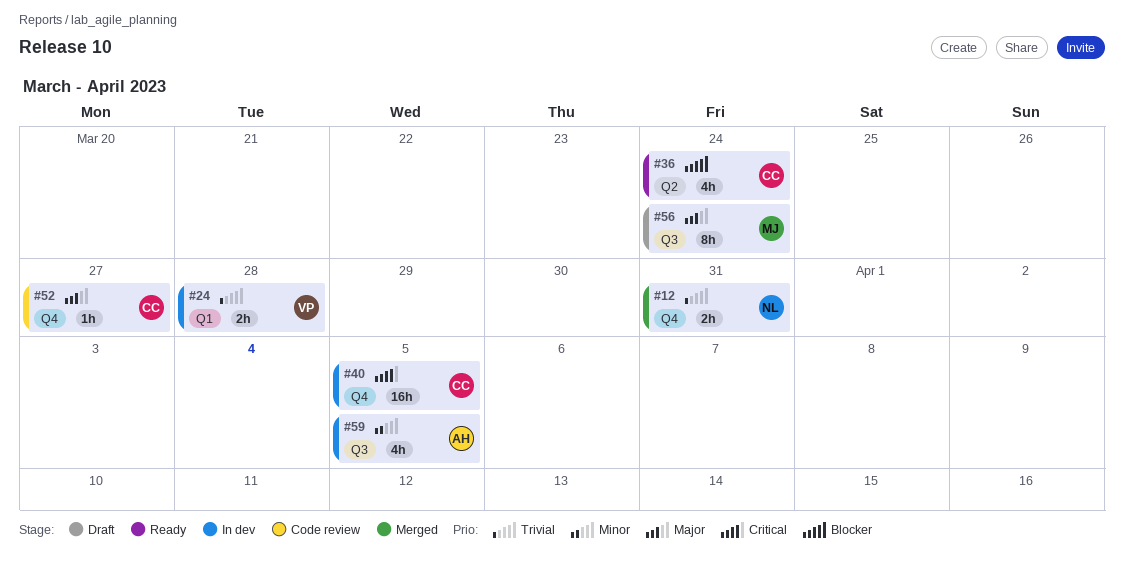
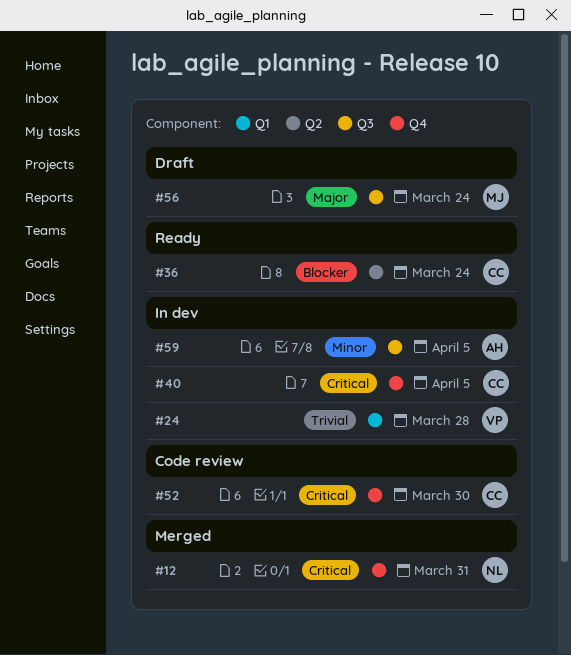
#12, priority: Trivial -> Critical
#52, priority: Major -> Critical
#52, due: Mar 27 -> Mar 30

